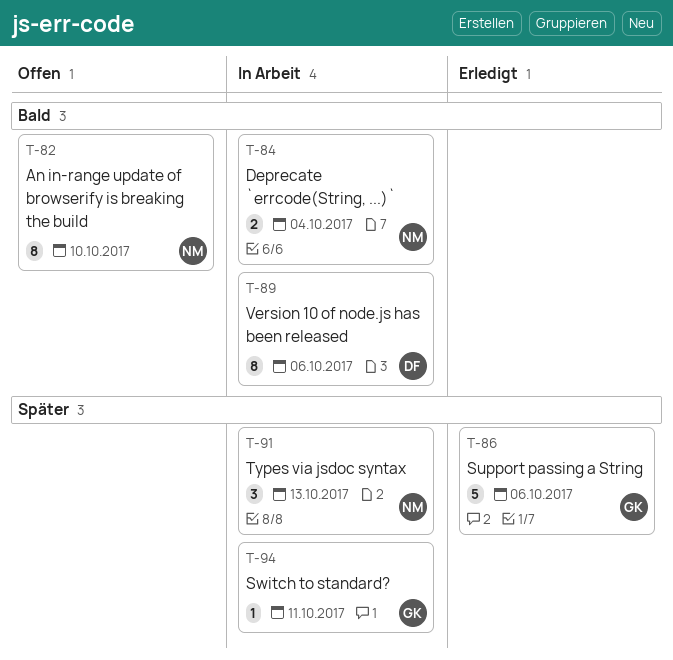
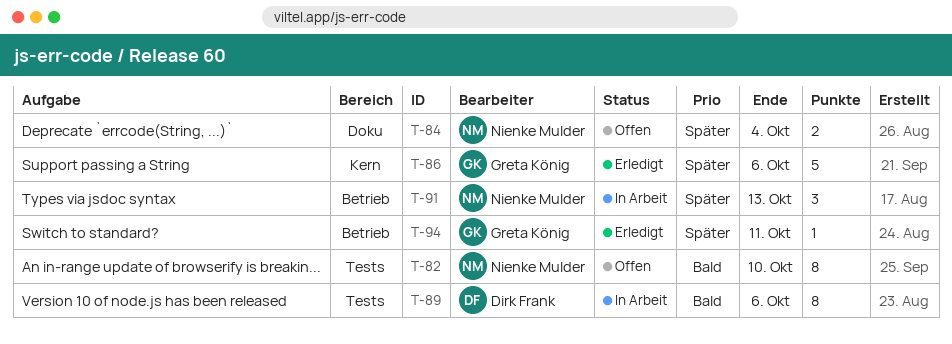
T-84, status: In Arbeit -> Offen
T-84, priority: Bald -> Später
T-94, status: In Arbeit -> Erledigt

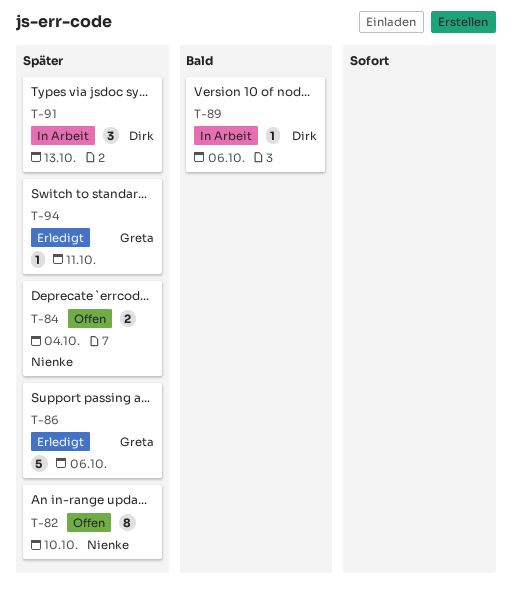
T-82, priority: Bald -> Später
T-89, estimate: 8 -> 1
T-91, owner: Nienke Mulder -> Dirk Frank

